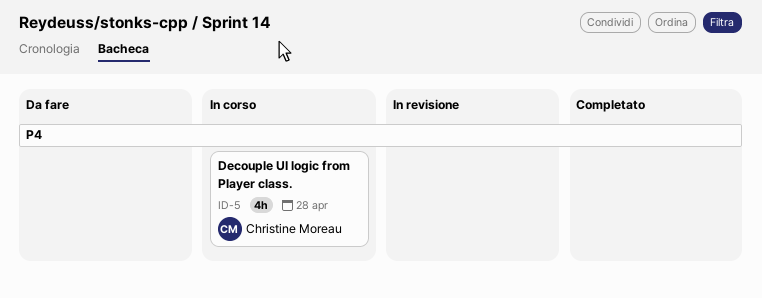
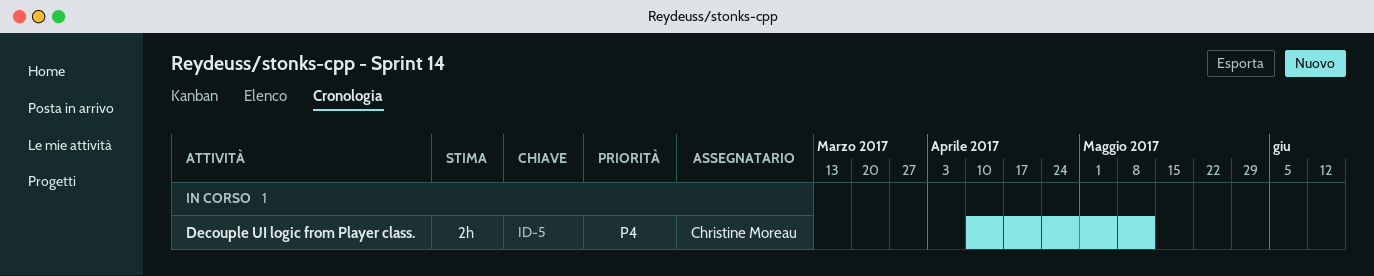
ID-5, estimate: 4h -> 2h
ID-5, due: Apr 28 -> May 12

